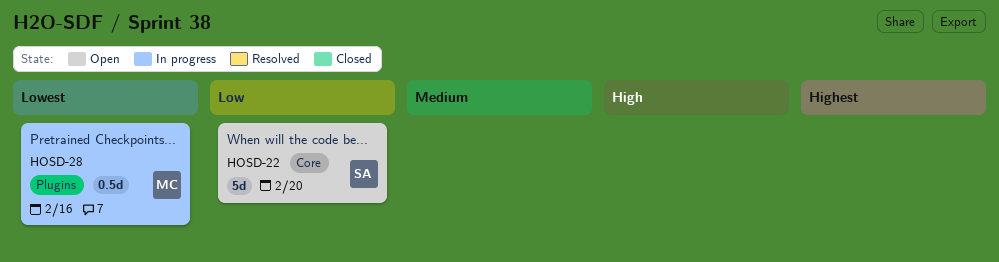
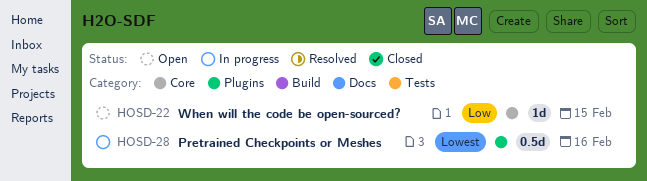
HOSD-22, estimate: 5d -> 1d
HOSD-22, due: Feb 20 -> Feb 15

